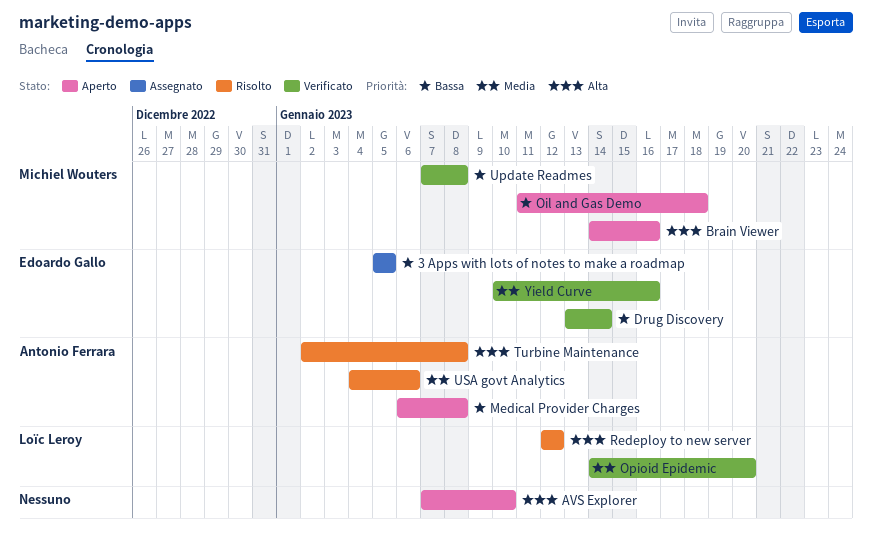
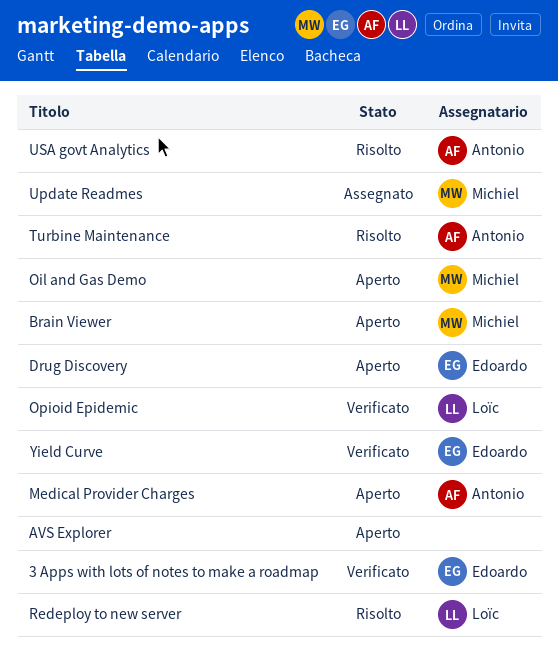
3 Apps with lots of notes to make a roadmap, status: Assegnato -> Verificato
Drug Discovery, status: Verificato -> Aperto
Update Readmes, status: Verificato -> Assegnato

